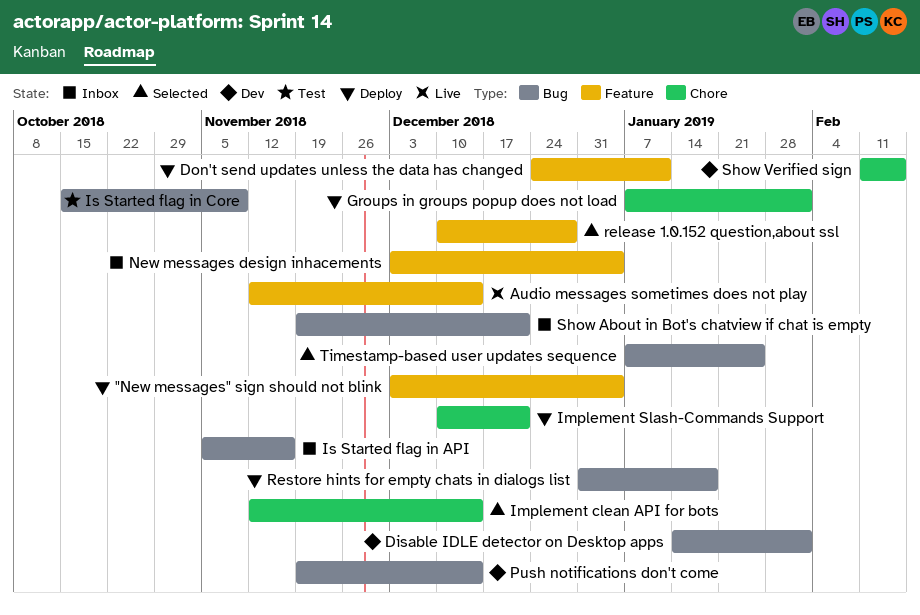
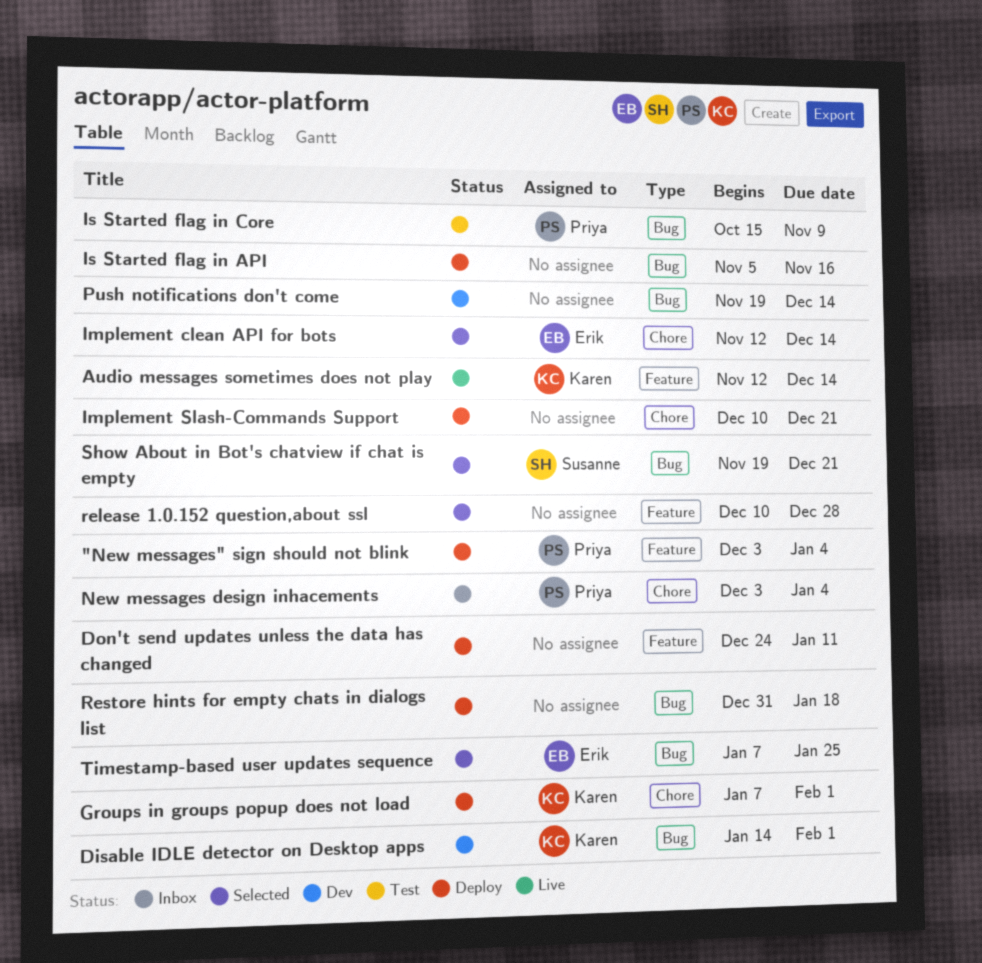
Is Started flag in API, status: Inbox -> Deploy
New messages design inhacements, label: Feature -> Chore
Show About in Bot's chatview if chat is empty, status: Inbox -> Selected
Show Verified sign: present -> none

